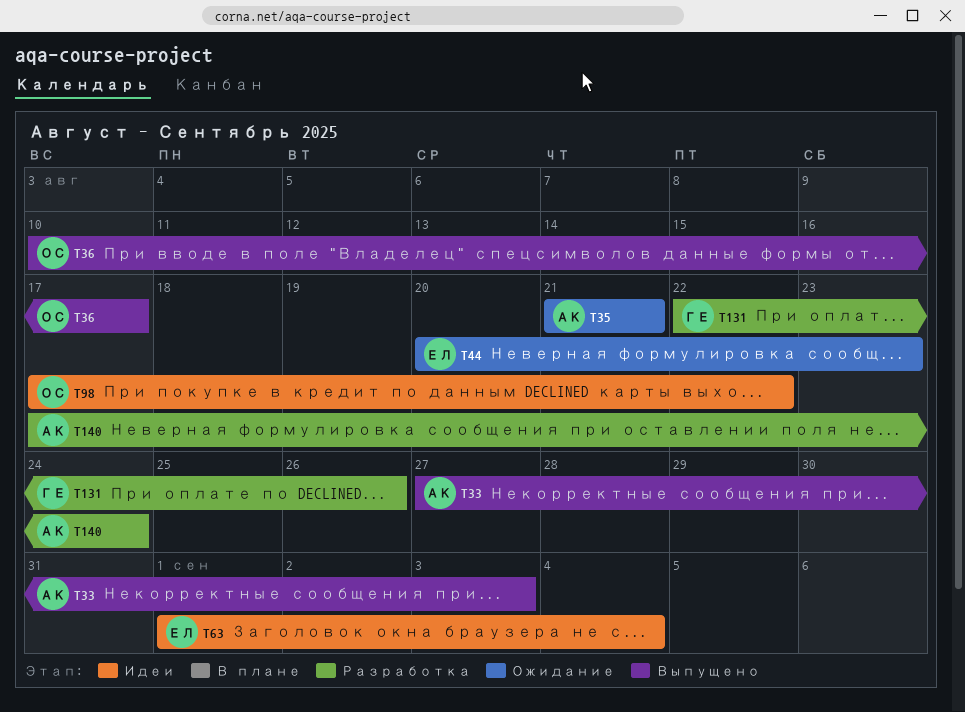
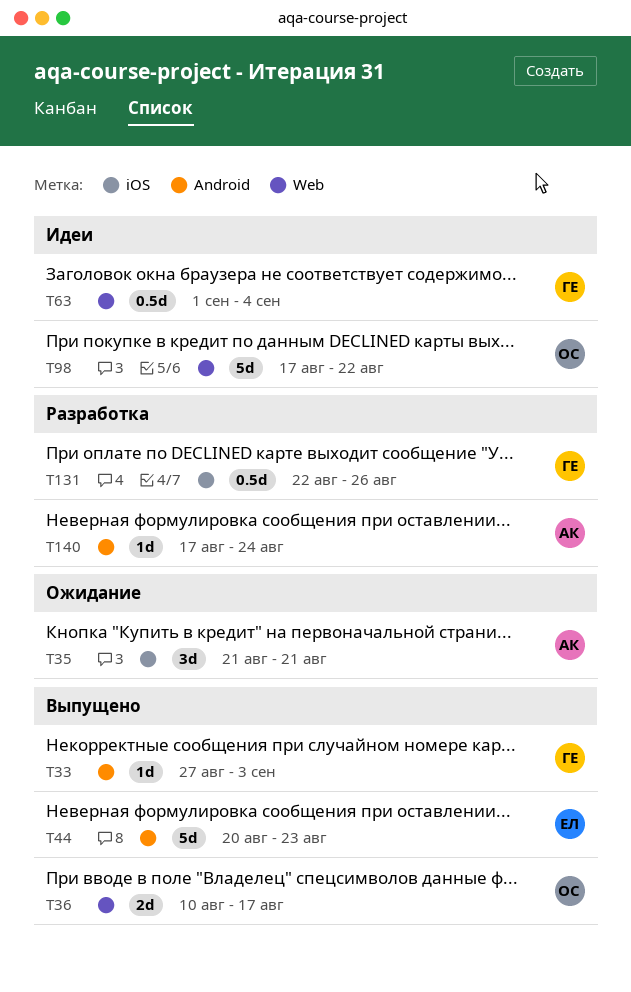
T33, owner: АК -> ГЕ
T44, status: Ожидание -> Выпущено
T63, owner: ЕЛ -> ГЕ

